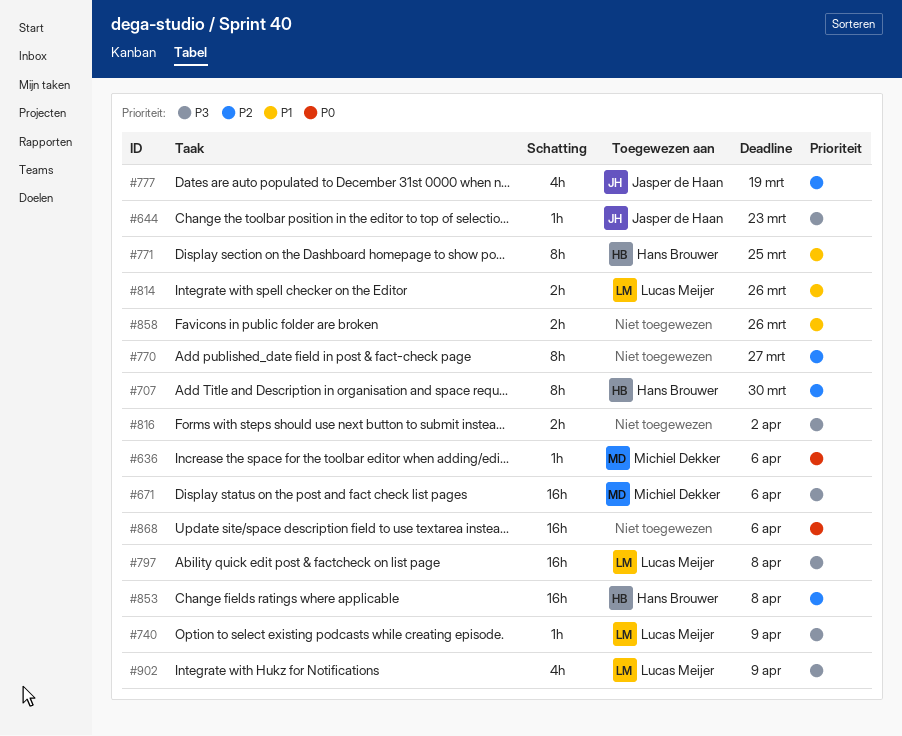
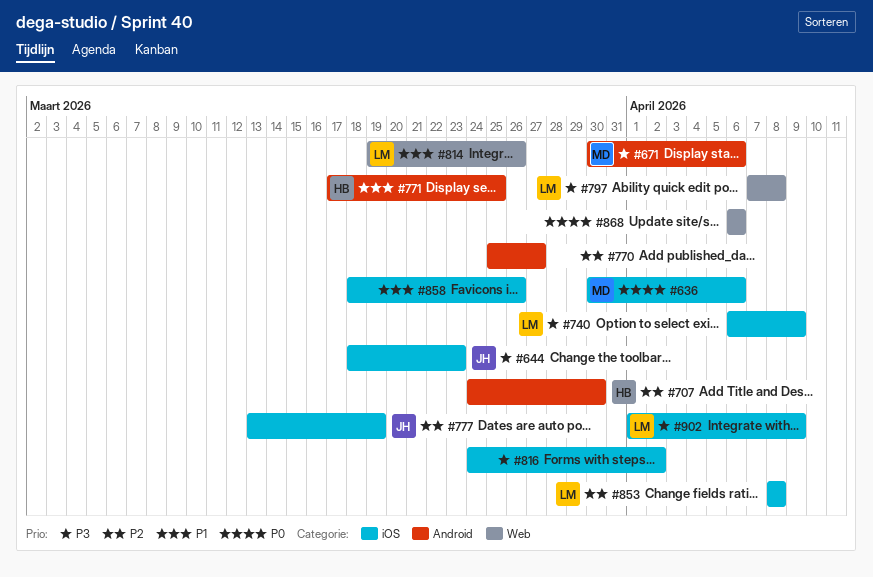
#853, owner: Hans Brouwer -> Lucas Meijer

